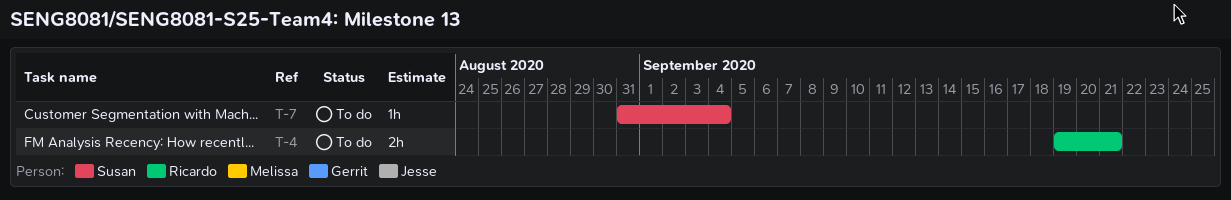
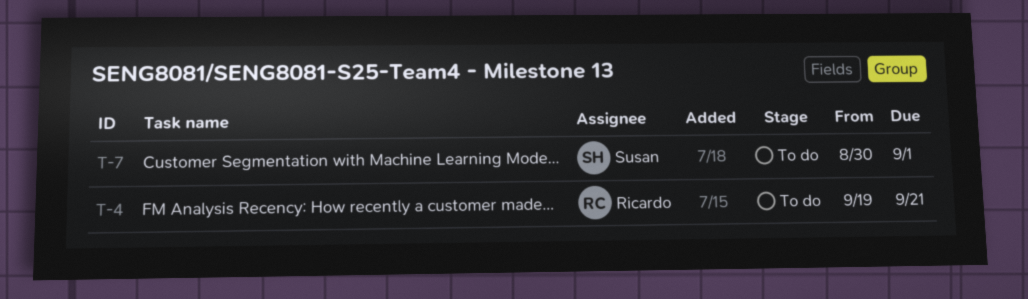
T-7, start: Aug 31 -> Aug 30
T-7, due: Sep 4 -> Sep 1

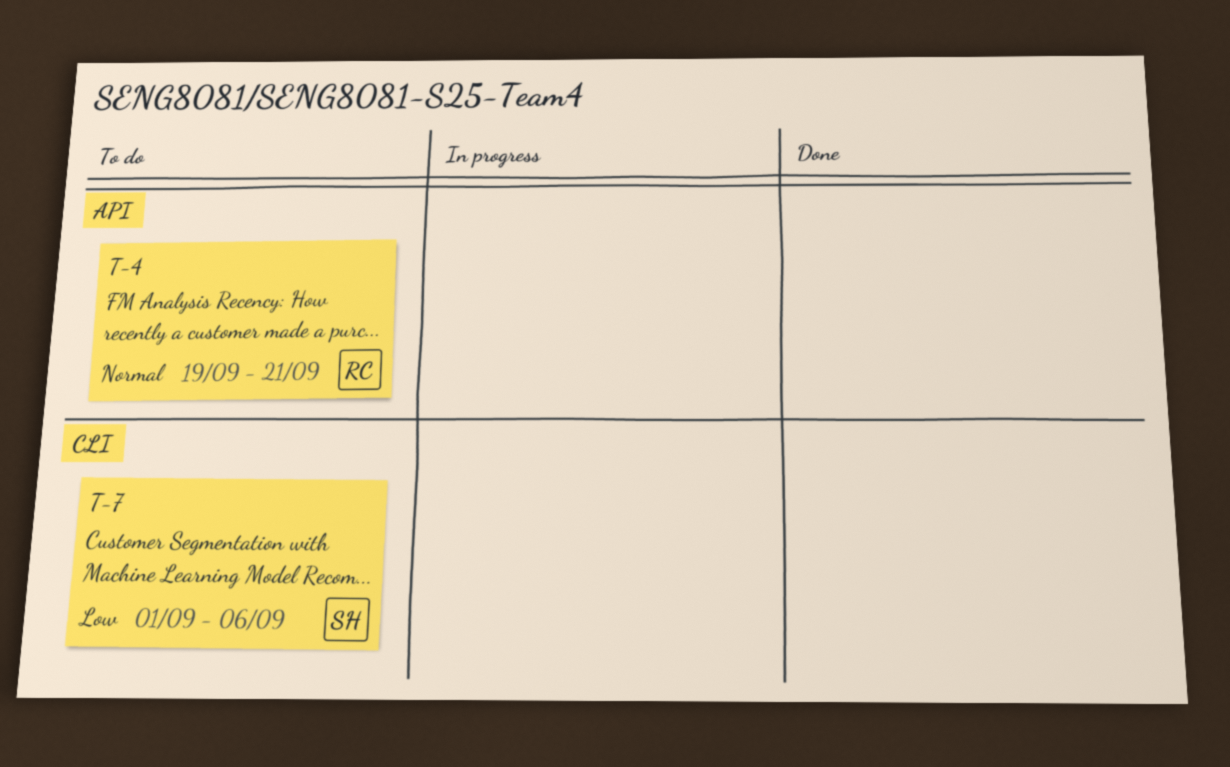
T-7, start: Aug 30 -> Sep 1
T-7, due: Sep 1 -> Sep 6

